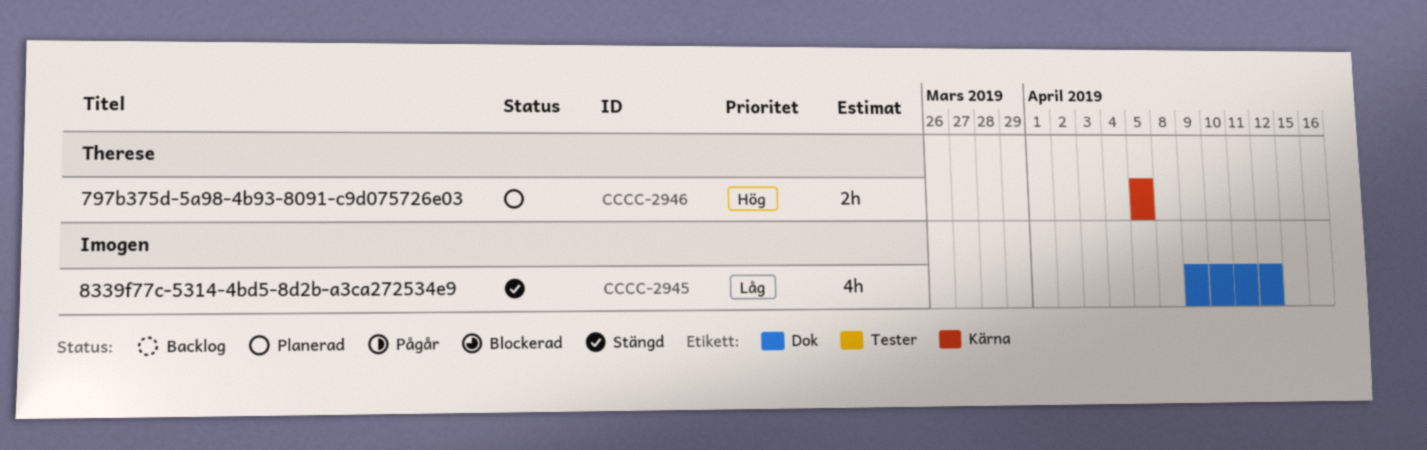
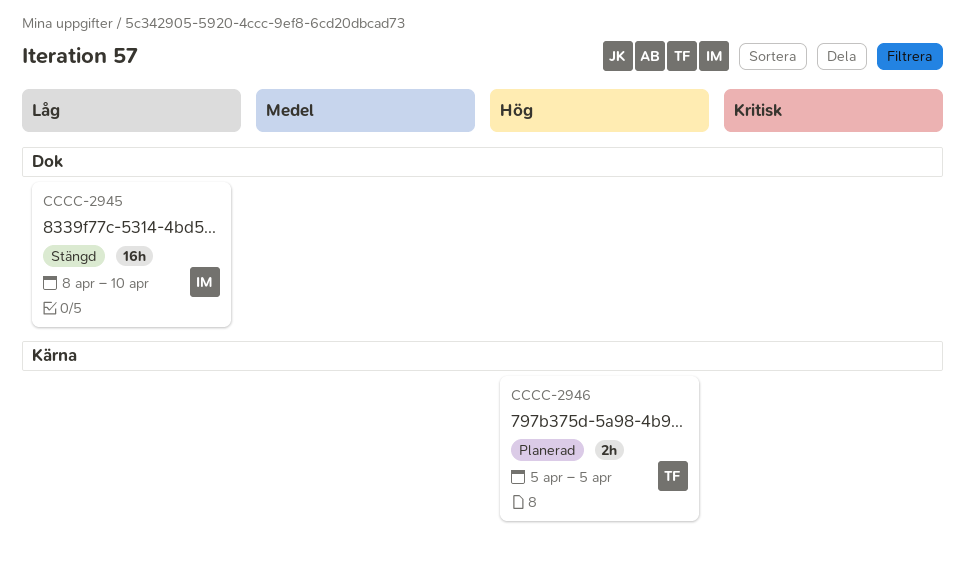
CCCC-2945, estimate: 4h -> 16h
CCCC-2945, start: Apr 9 -> Apr 8
CCCC-2945, due: Apr 12 -> Apr 10

